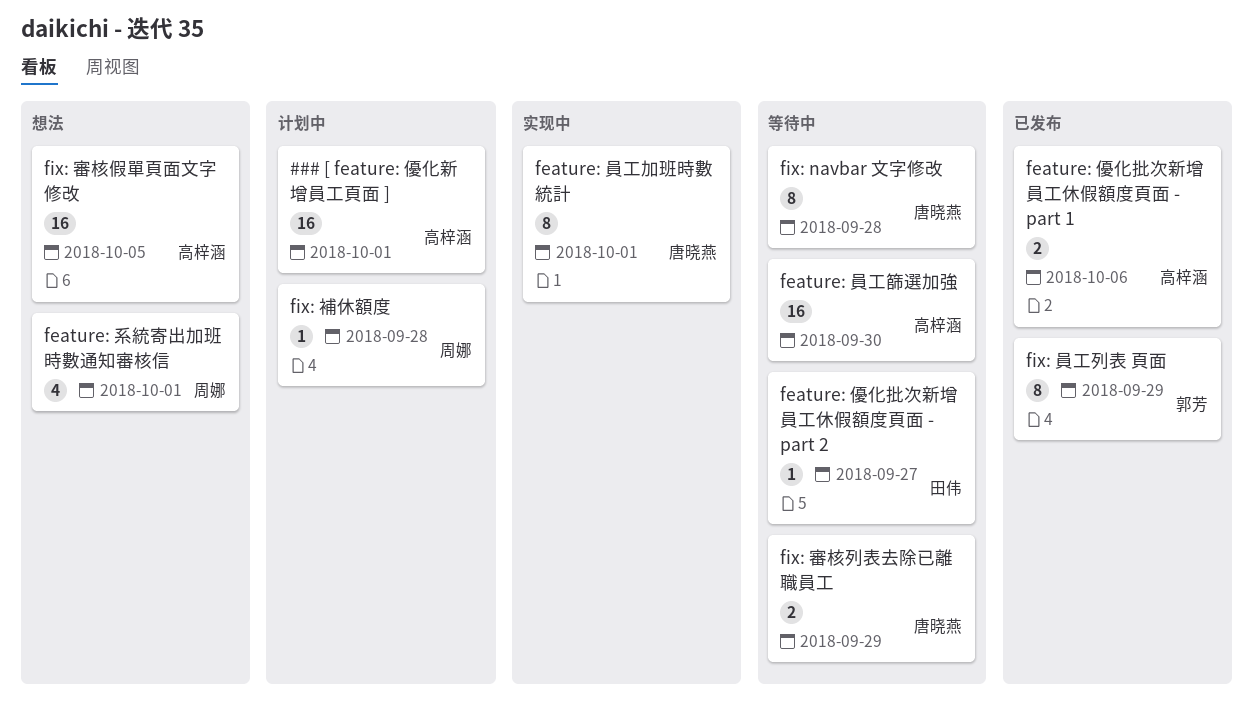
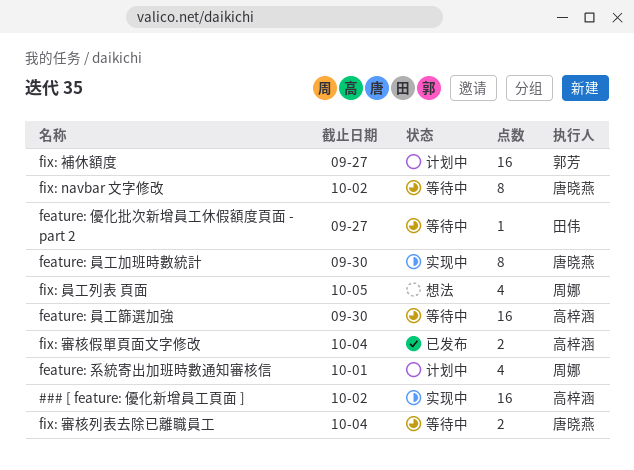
### [ feature: 優化新增員工頁面 ], status: 计划中 -> 实现中
### [ feature: 優化新增員工頁面 ], due: Oct 1 -> Oct 2
feature: 優化批次新增員工休假額度頁面 - part 1: present -> none
feature: 員工加班時數統計, due: Oct 1 -> Sep 30
feature: 系統寄出加班時數通知審核信, status: 想法 -> 计划中
fix: navbar 文字修改, due: Sep 28 -> Oct 2
fix: 員工列表 頁面, status: 已发布 -> 想法
fix: 員工列表 頁面, owner: 郭芳 -> 周娜
fix: 員工列表 頁面, estimate: 8 -> 4
fix: 員工列表 頁面, due: Sep 29 -> Oct 5
fix: 審核假單頁面文字修改, status: 想法 -> 已发布
fix: 審核假單頁面文字修改, estimate: 16 -> 2
fix: 審核假單頁面文字修改, due: Oct 5 -> Oct 4
fix: 審核列表去除已離職員工, due: Sep 29 -> Oct 4
fix: 補休額度, owner: 周娜 -> 郭芳
fix: 補休額度, estimate: 1 -> 16
fix: 補休額度, due: Sep 28 -> Sep 27

